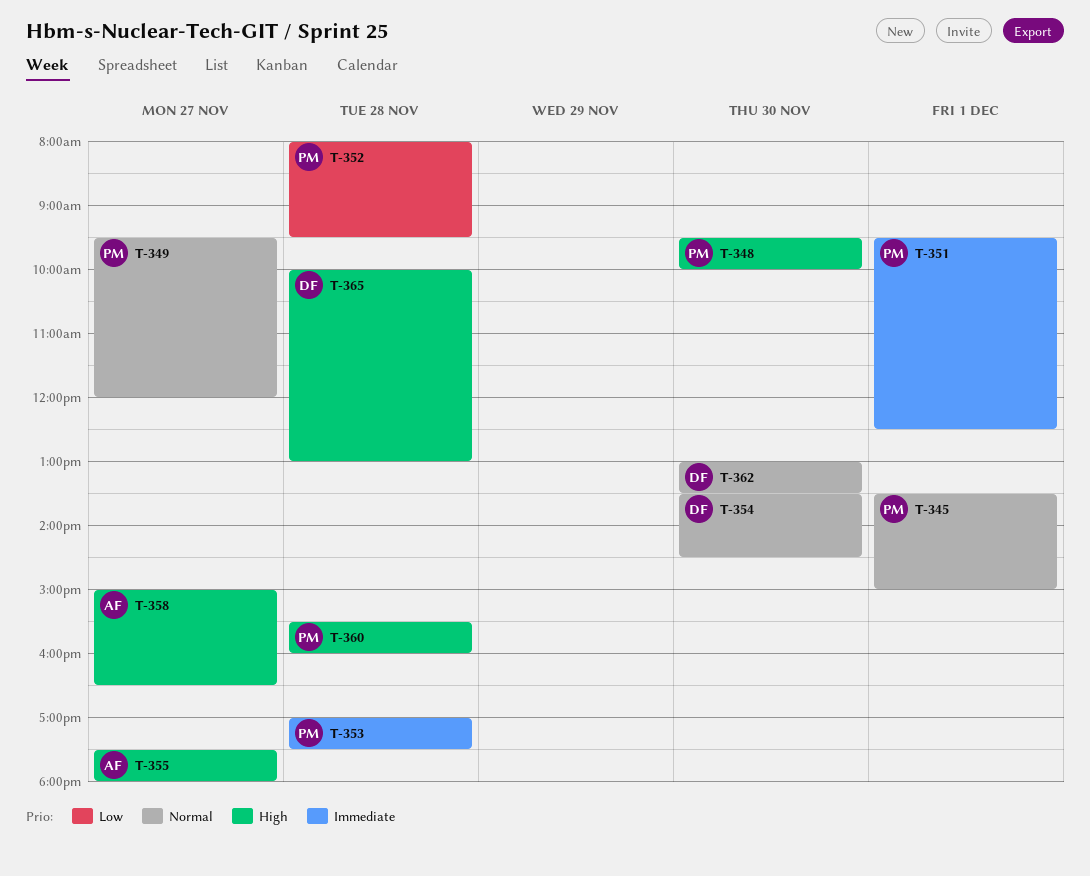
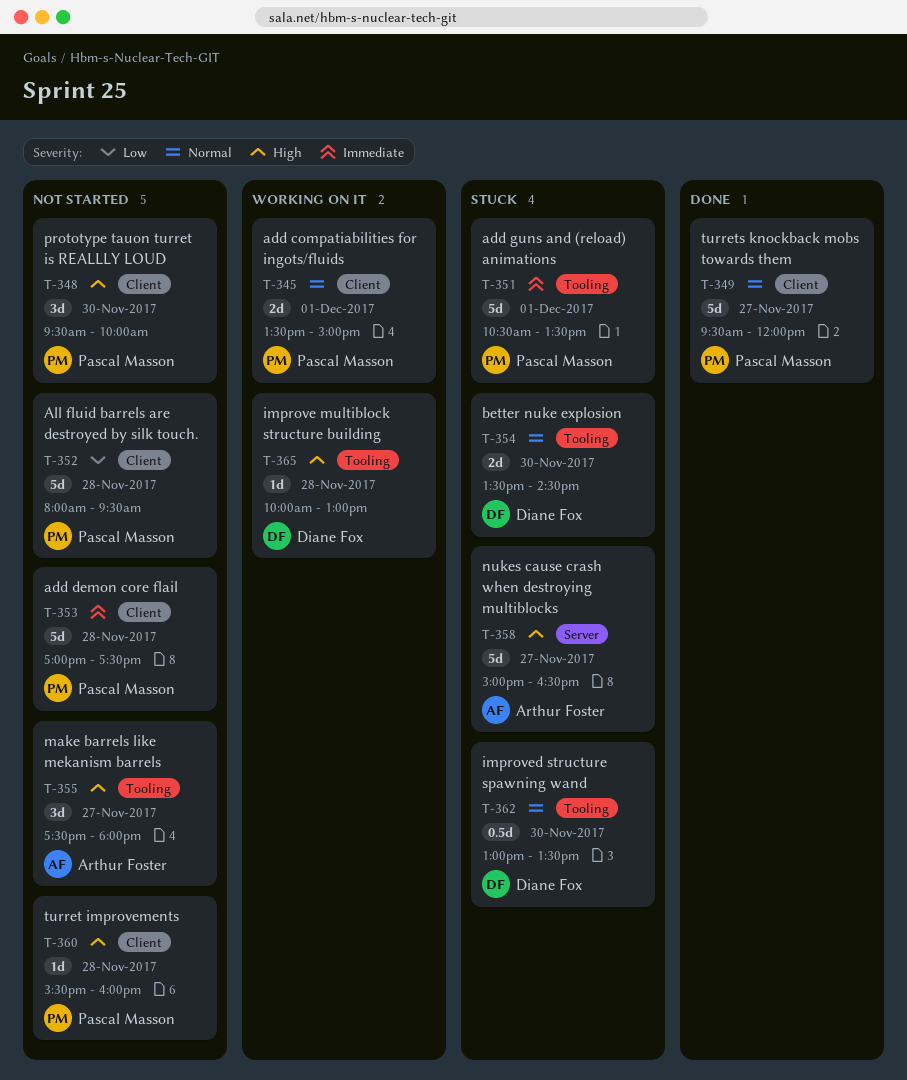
T-351, begins: 09:30 -> 10:30
T-351, ends: 12:30 -> 13:30

